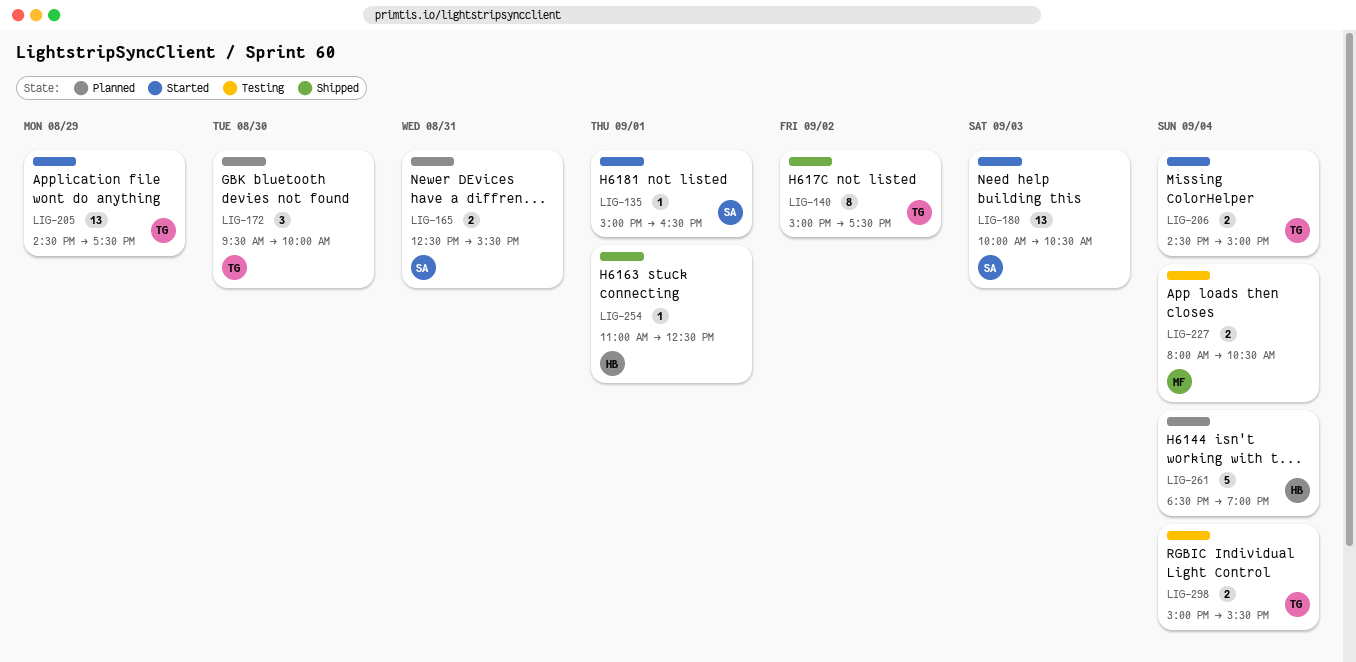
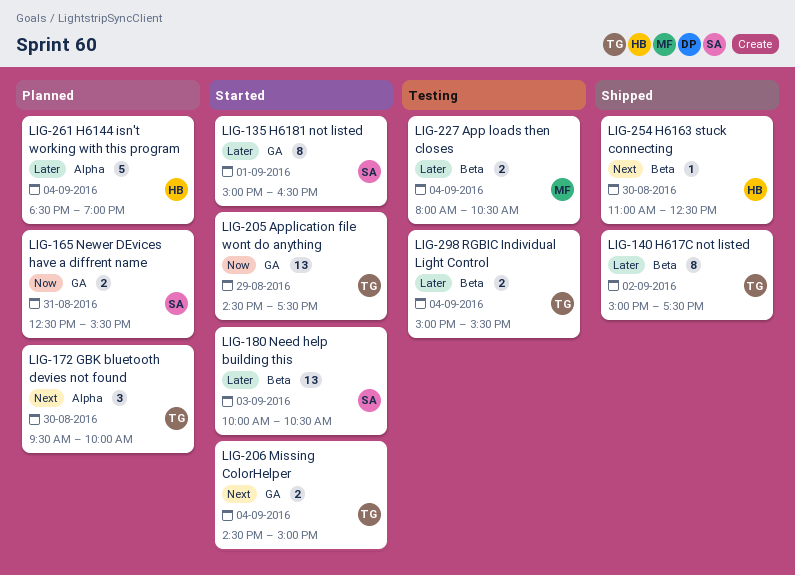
LIG-135, estimate: 1 -> 8
LIG-254, day: Sep 1 -> Aug 30

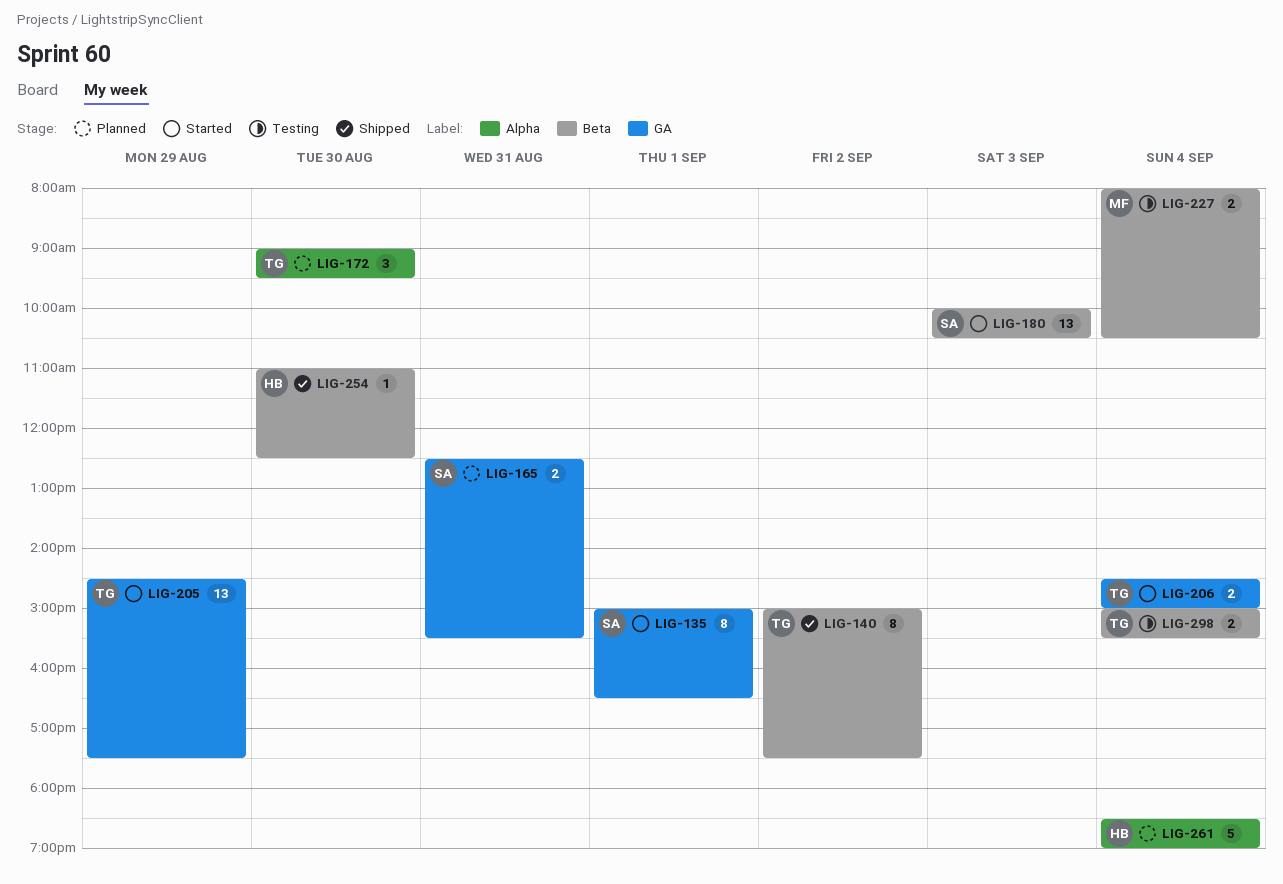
LIG-172, begins: 09:30 -> 09:00
LIG-172, ends: 10:00 -> 09:30

